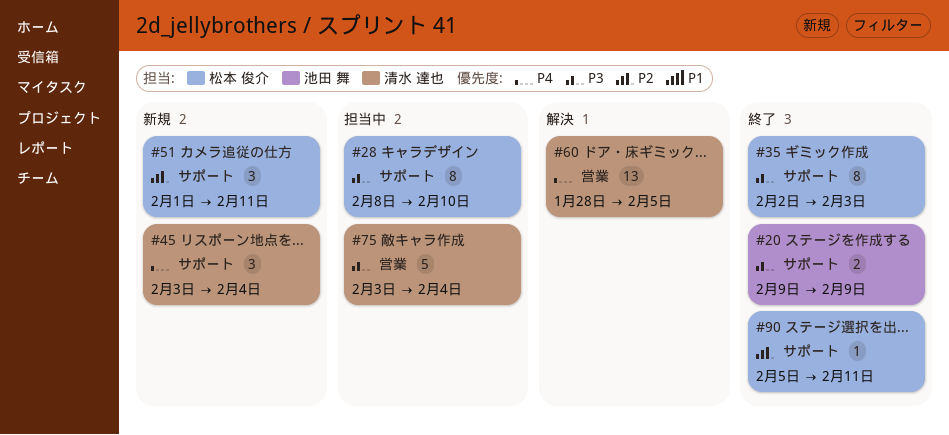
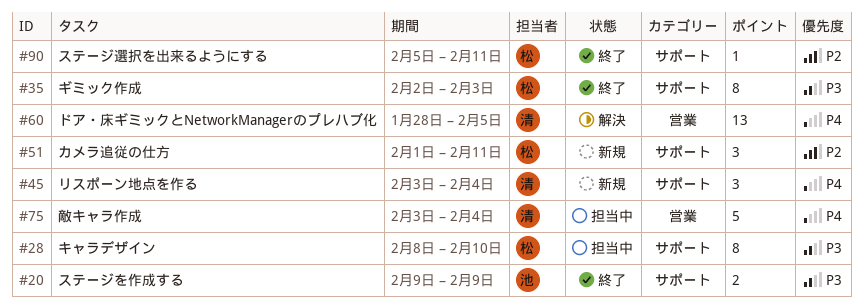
#75, priority: P3 -> P4

